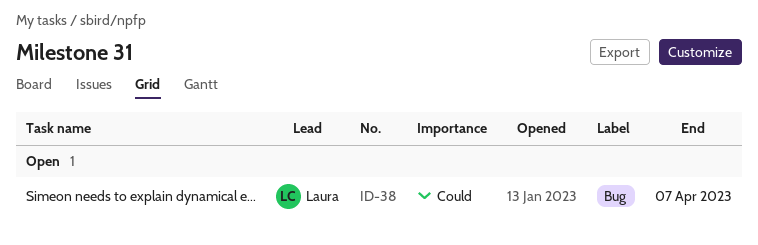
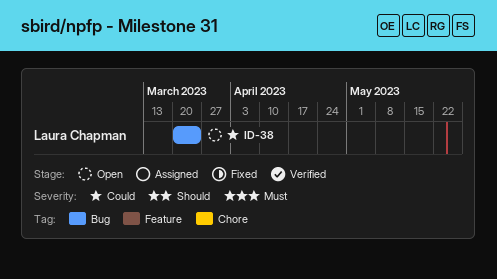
ID-38, due: Apr 7 -> Mar 24

